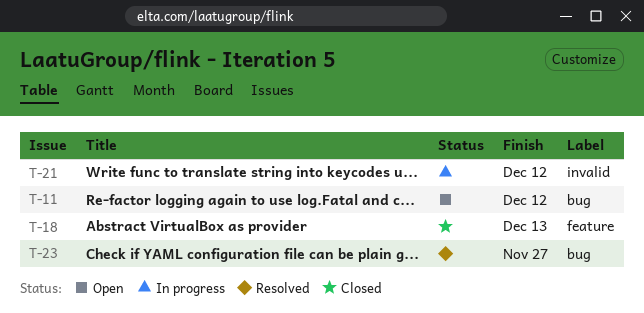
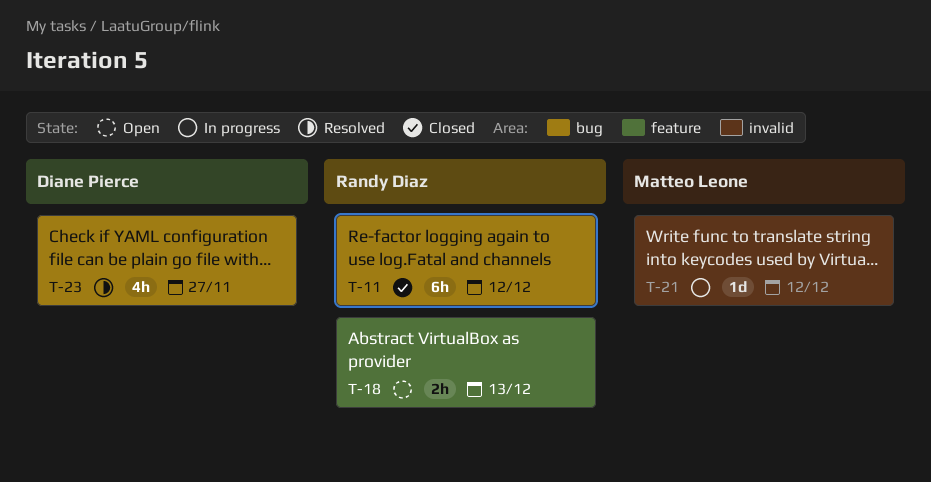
T-11, status: Open -> Closed
T-18, status: Closed -> Open

